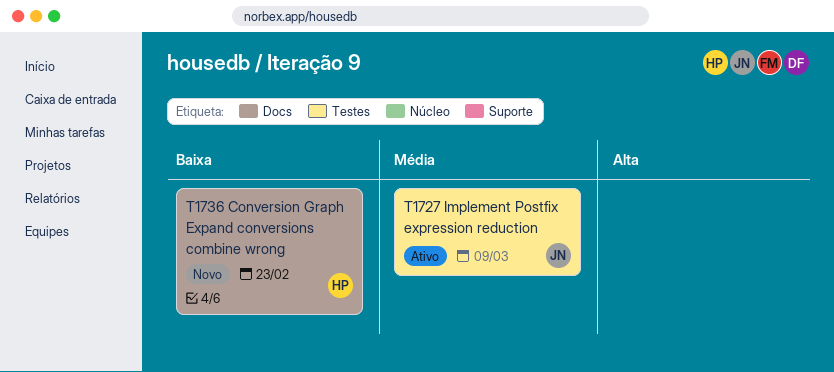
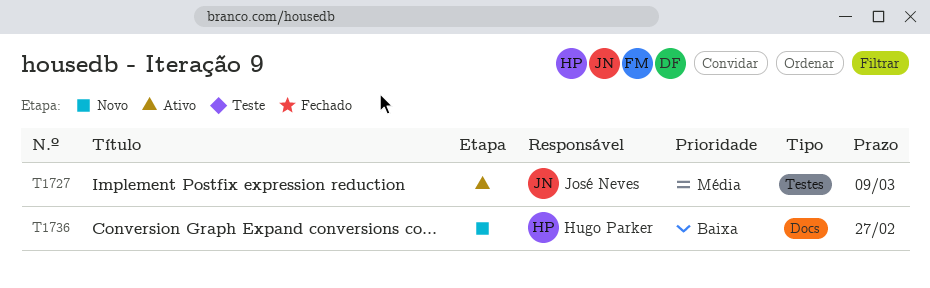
T1736, due: Feb 23 -> Feb 27

